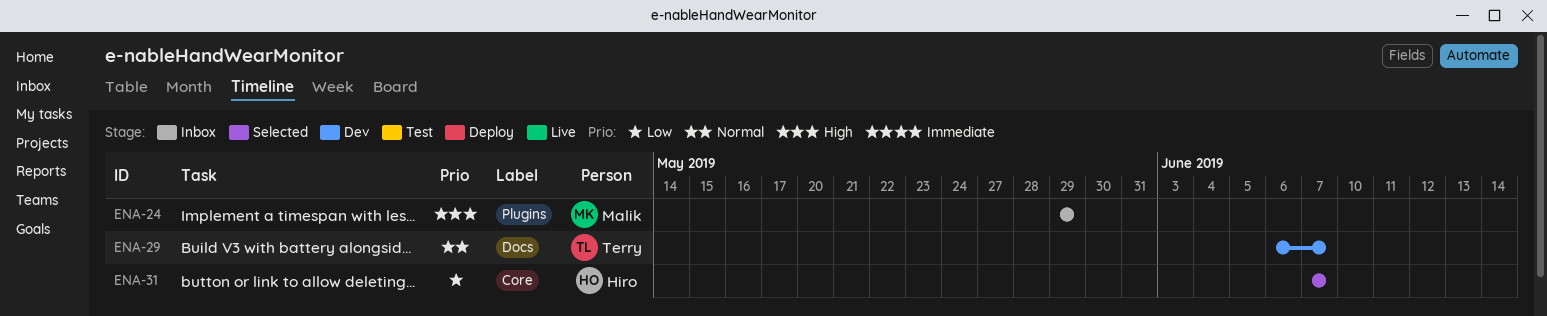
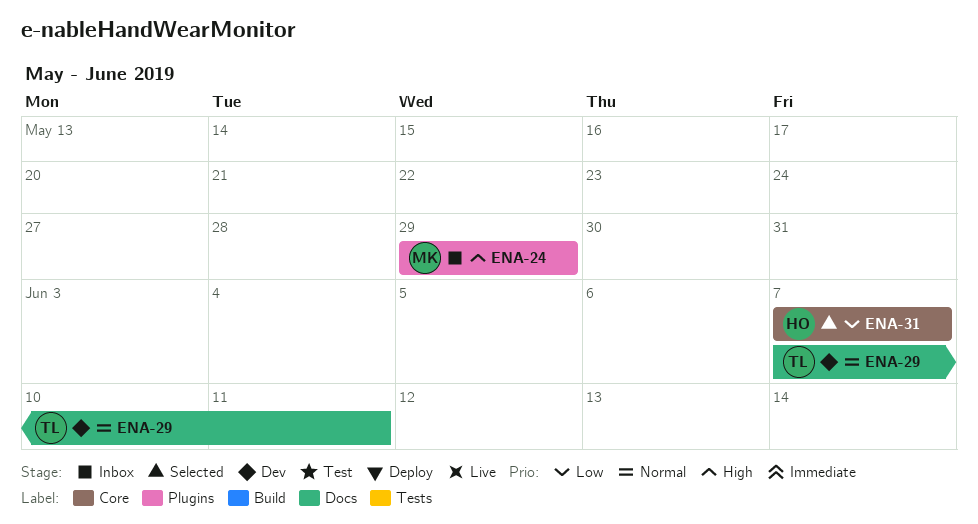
ENA-29, start: Jun 6 -> Jun 7
ENA-29, due: Jun 7 -> Jun 11

